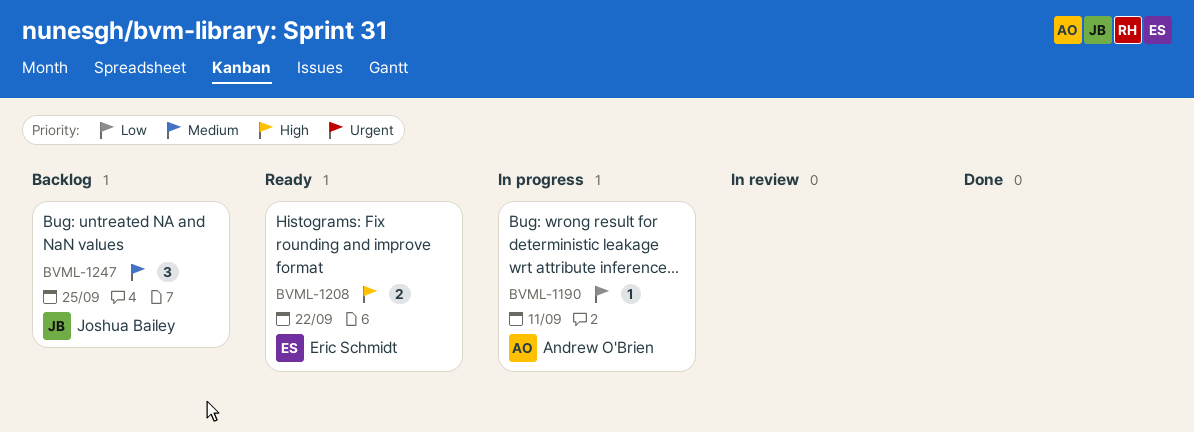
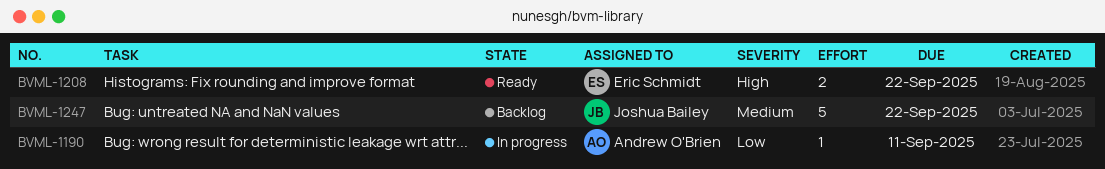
BVML-1247, estimate: 3 -> 5
BVML-1247, due: Sep 25 -> Sep 22

